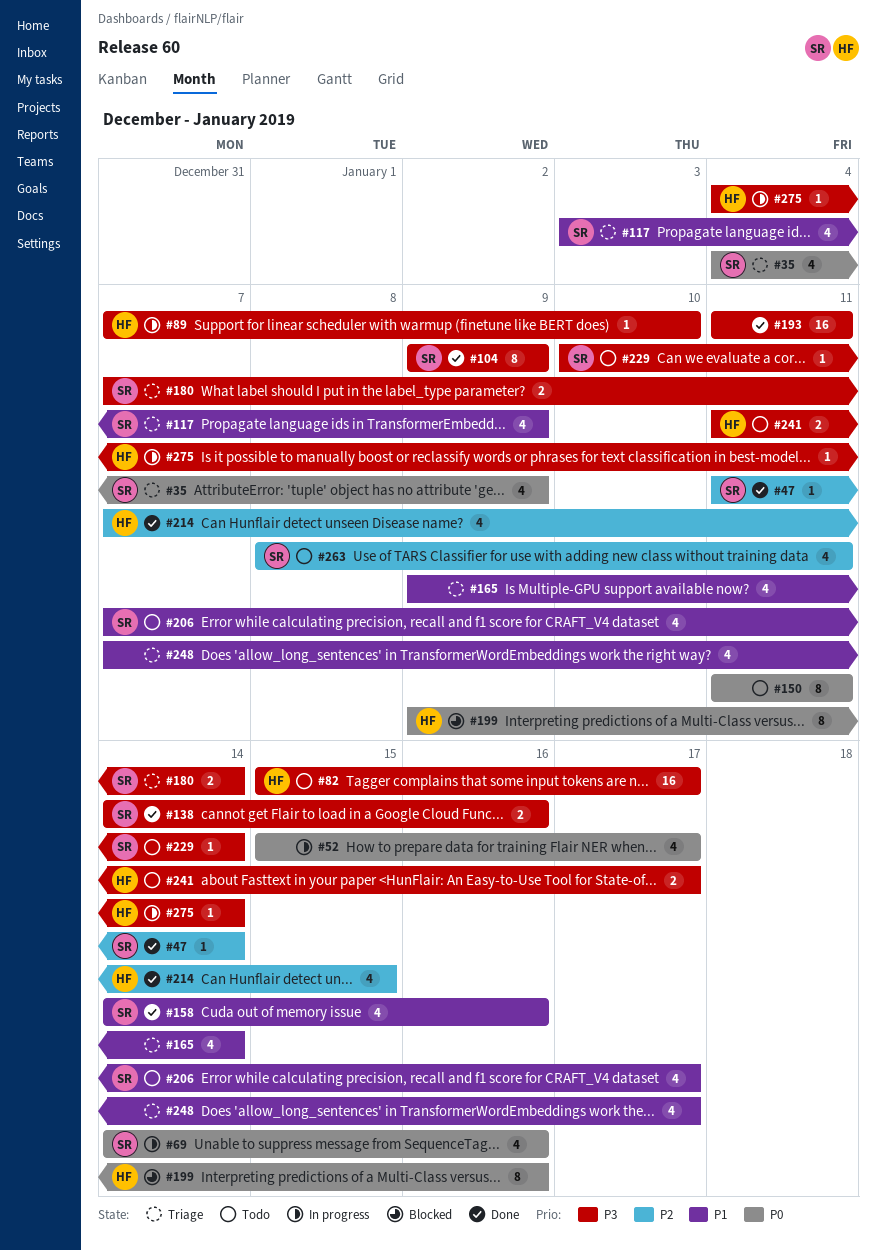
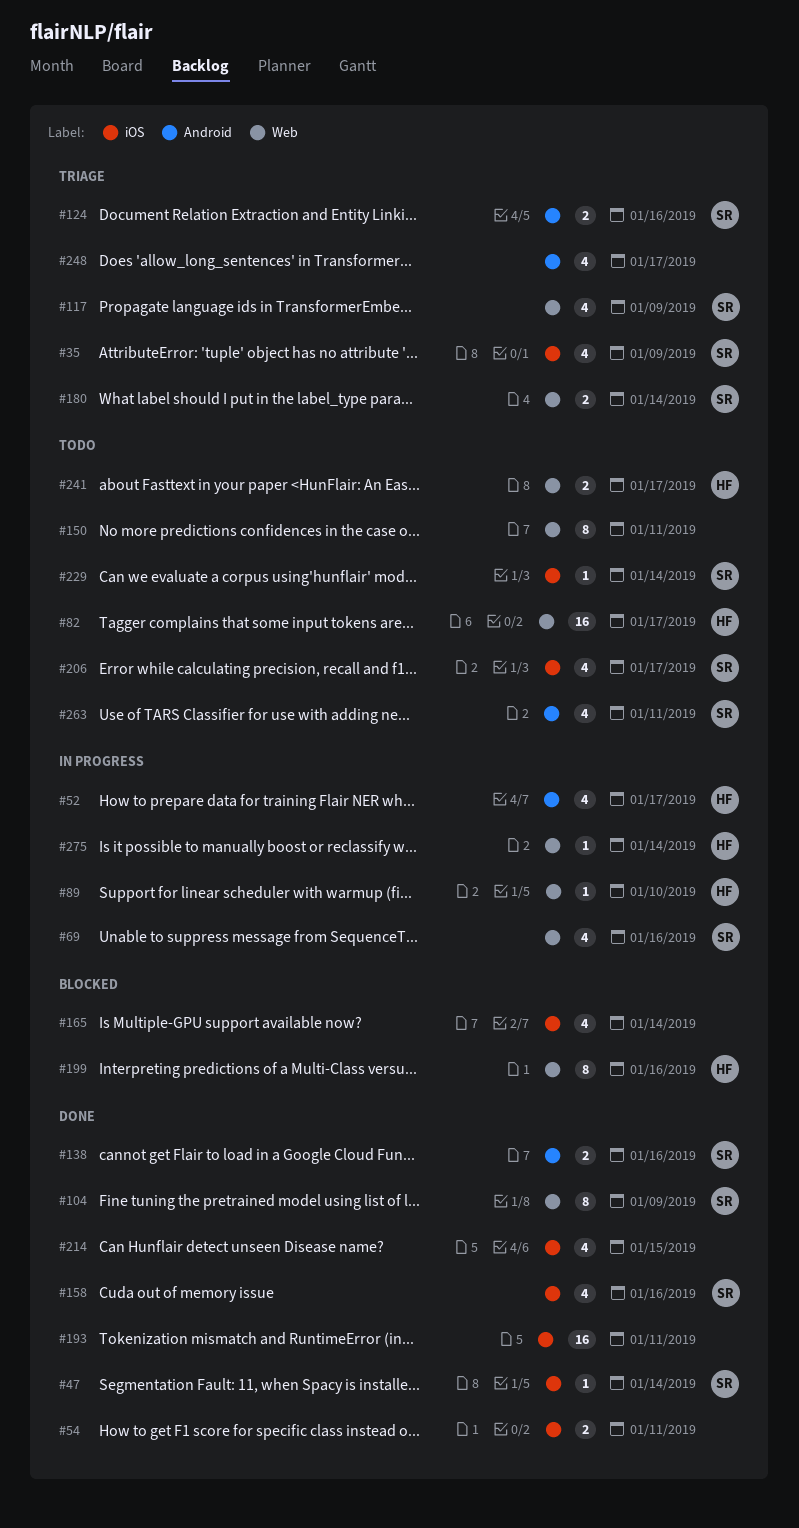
#52, owner: none -> HF
#54: none -> present
#124: none -> present
#165, status: Triage -> Blocked
#214, owner: HF -> none

